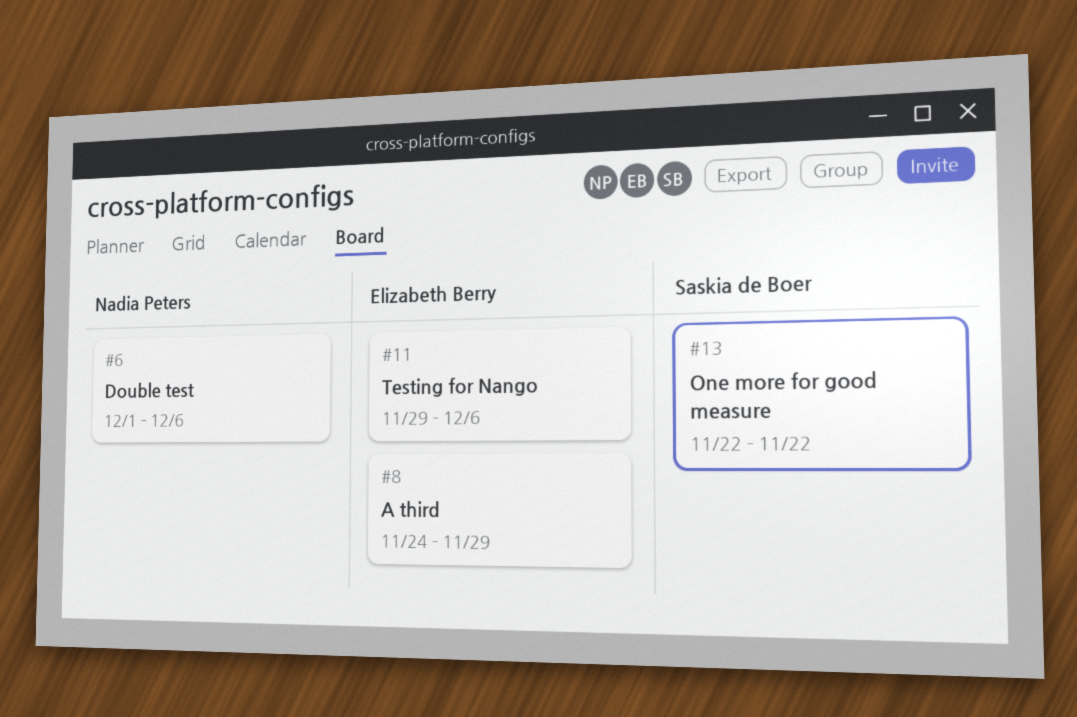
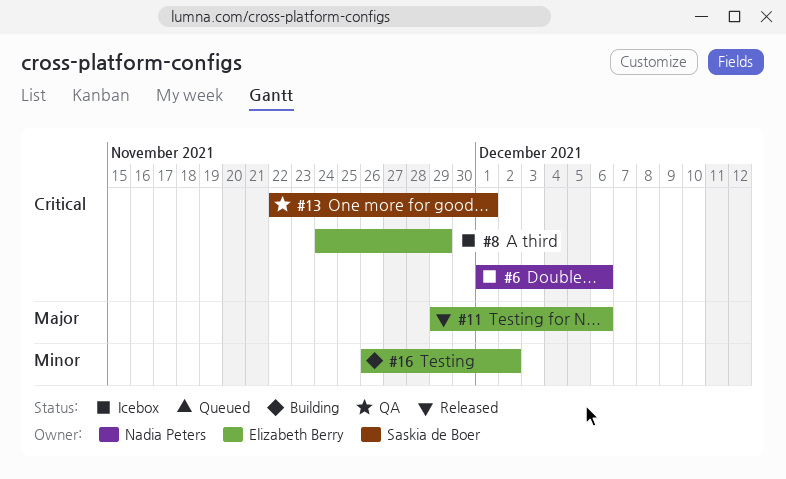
#13, due: Nov 22 -> Dec 1
#16: none -> present

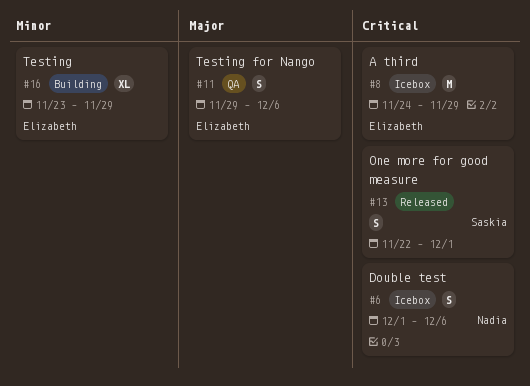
#11, status: Released -> QA
#13, status: QA -> Released
#16, start: Nov 26 -> Nov 23
#16, due: Dec 2 -> Nov 29

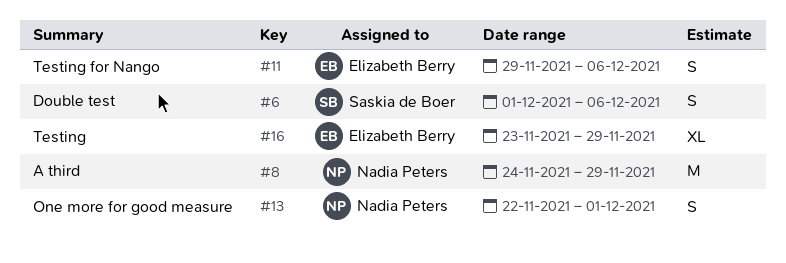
#6, owner: Nadia Peters -> Saskia de Boer
#8, owner: Elizabeth Berry -> Nadia Peters
#13, owner: Saskia de Boer -> Nadia Peters

